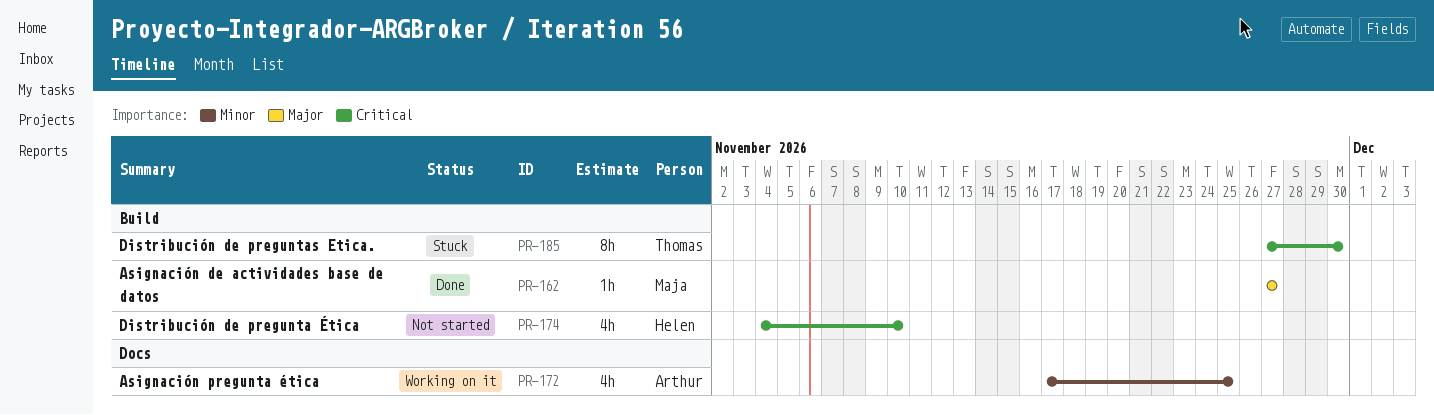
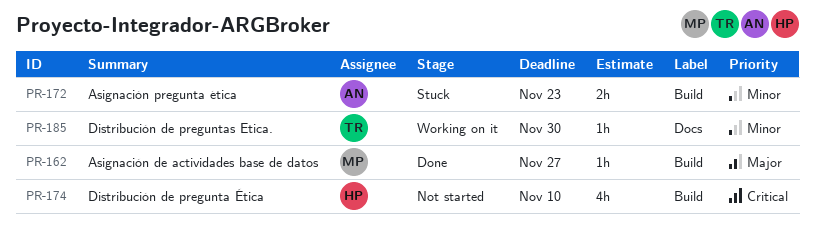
PR-172, status: Working on it -> Stuck
PR-172, label: Docs -> Build
PR-172, estimate: 4h -> 2h
PR-172, due: Nov 25 -> Nov 23
PR-185, status: Stuck -> Working on it
PR-185, priority: Critical -> Minor
PR-185, label: Build -> Docs
PR-185, estimate: 8h -> 1h

